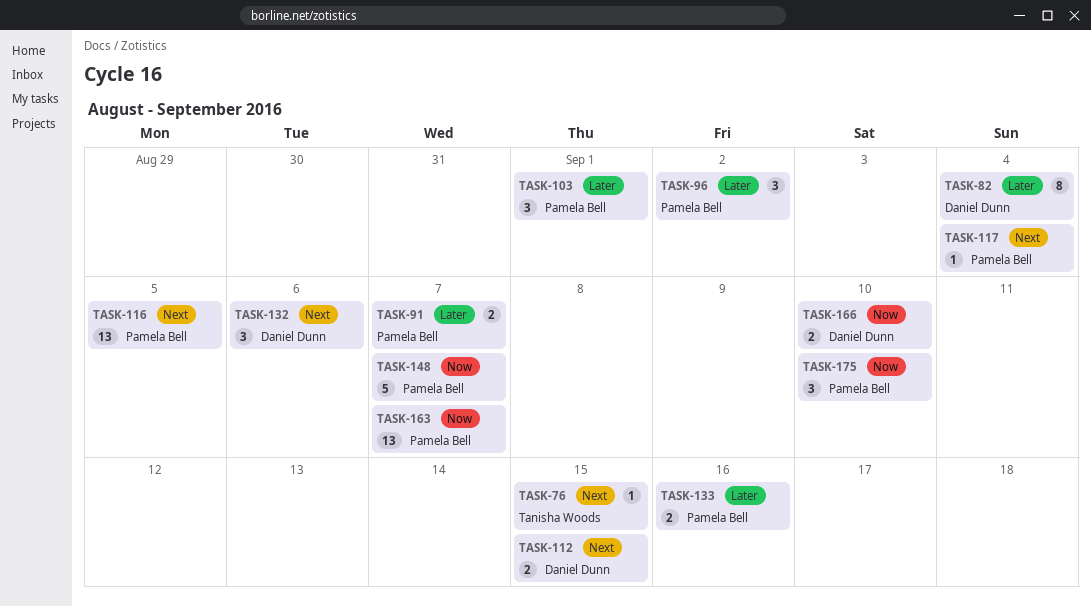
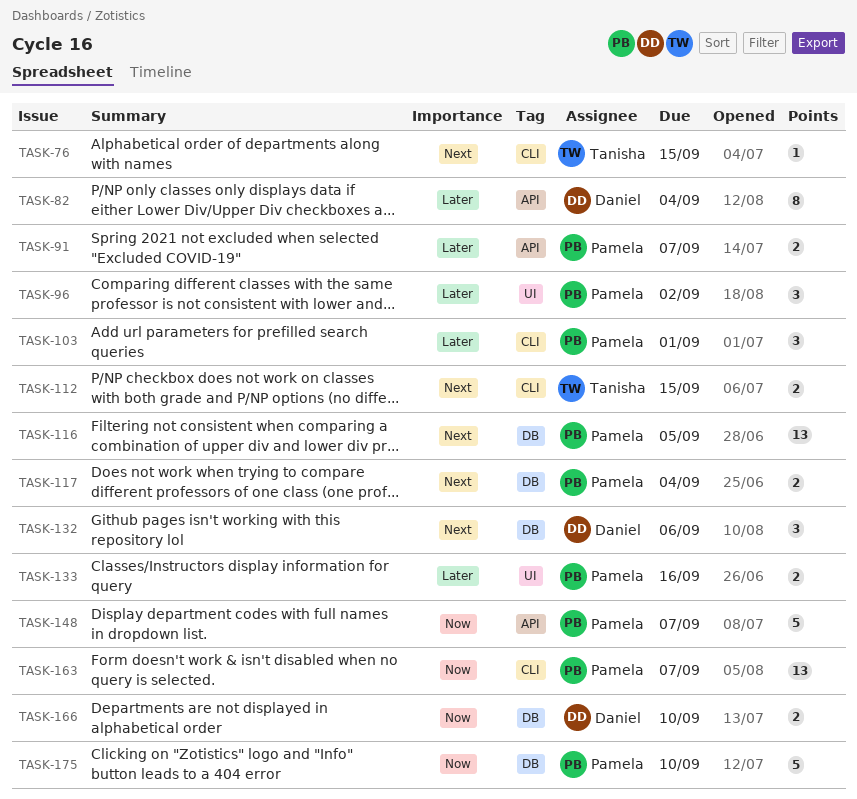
TASK-112, owner: Daniel Dunn -> Tanisha Woods
TASK-117, estimate: 1 -> 2
TASK-175, estimate: 3 -> 5

